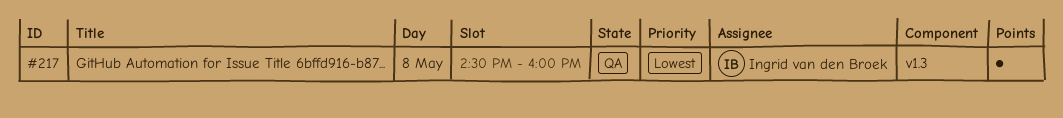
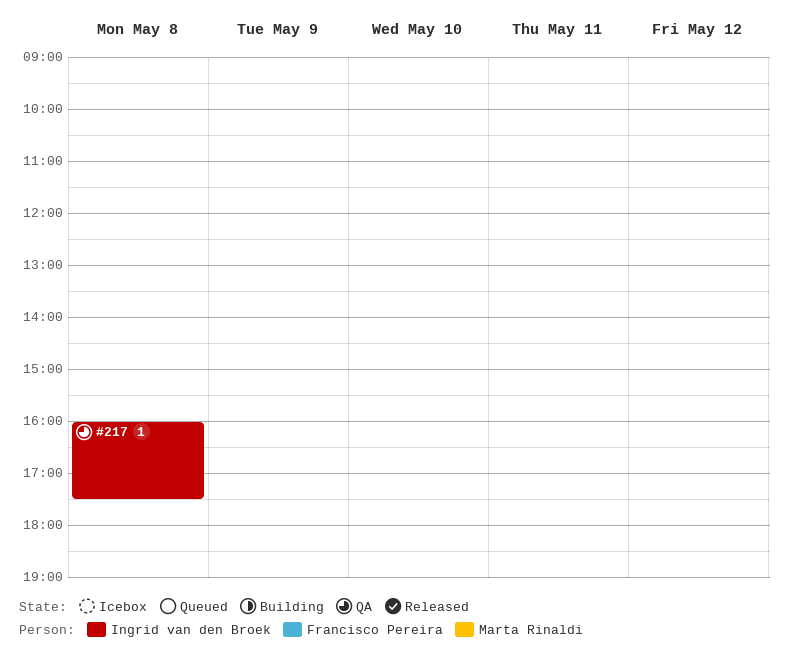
#217, begins: 14:30 -> 16:00
#217, ends: 16:00 -> 17:30

